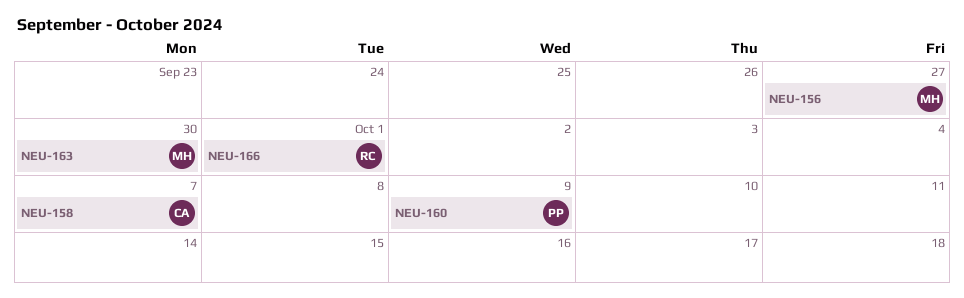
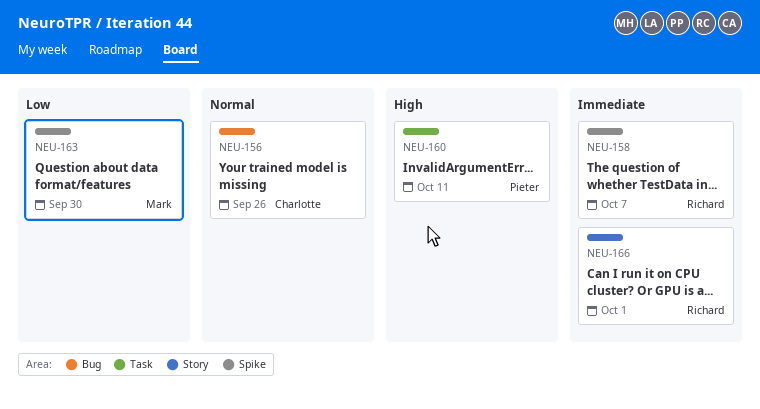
NEU-156, owner: Mark -> Charlotte
NEU-156, due: Sep 27 -> Sep 26
NEU-158, owner: Charlotte -> Richard
NEU-160, due: Oct 9 -> Oct 11

